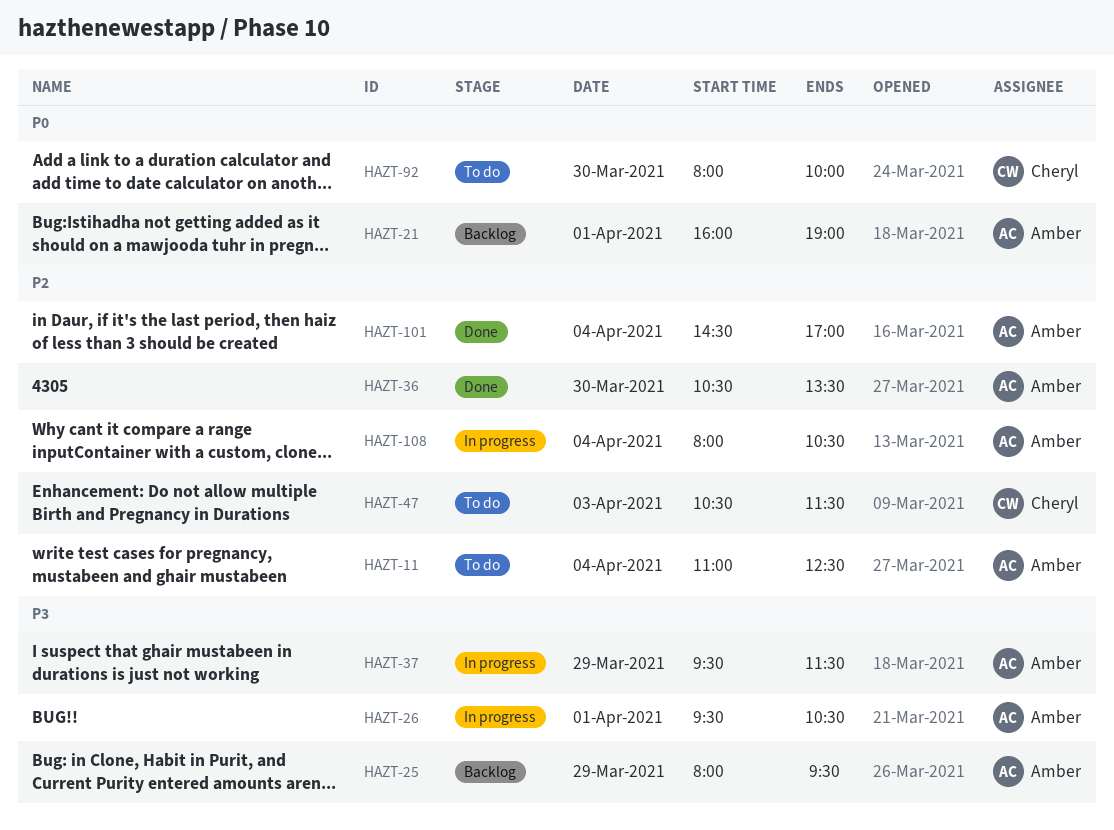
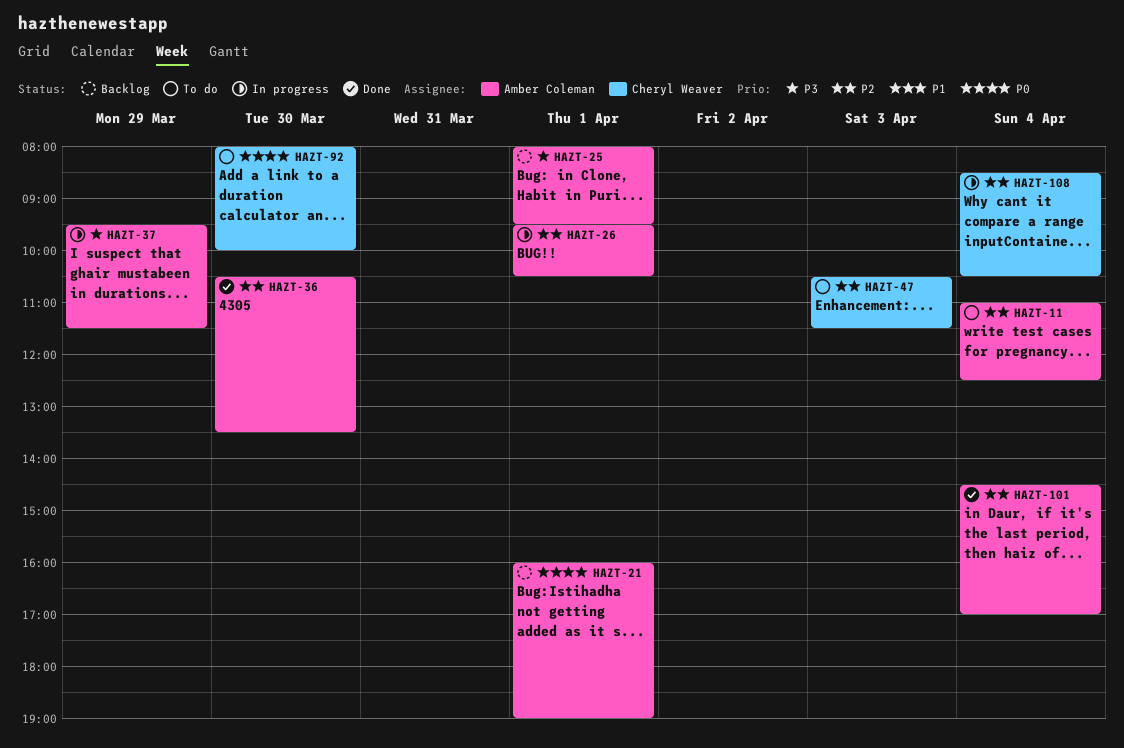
HAZT-25, day: Mar 29 -> Apr 1
HAZT-26, priority: P3 -> P2
HAZT-108, owner: Amber Coleman -> Cheryl Weaver
HAZT-108, begins: 08:00 -> 08:30

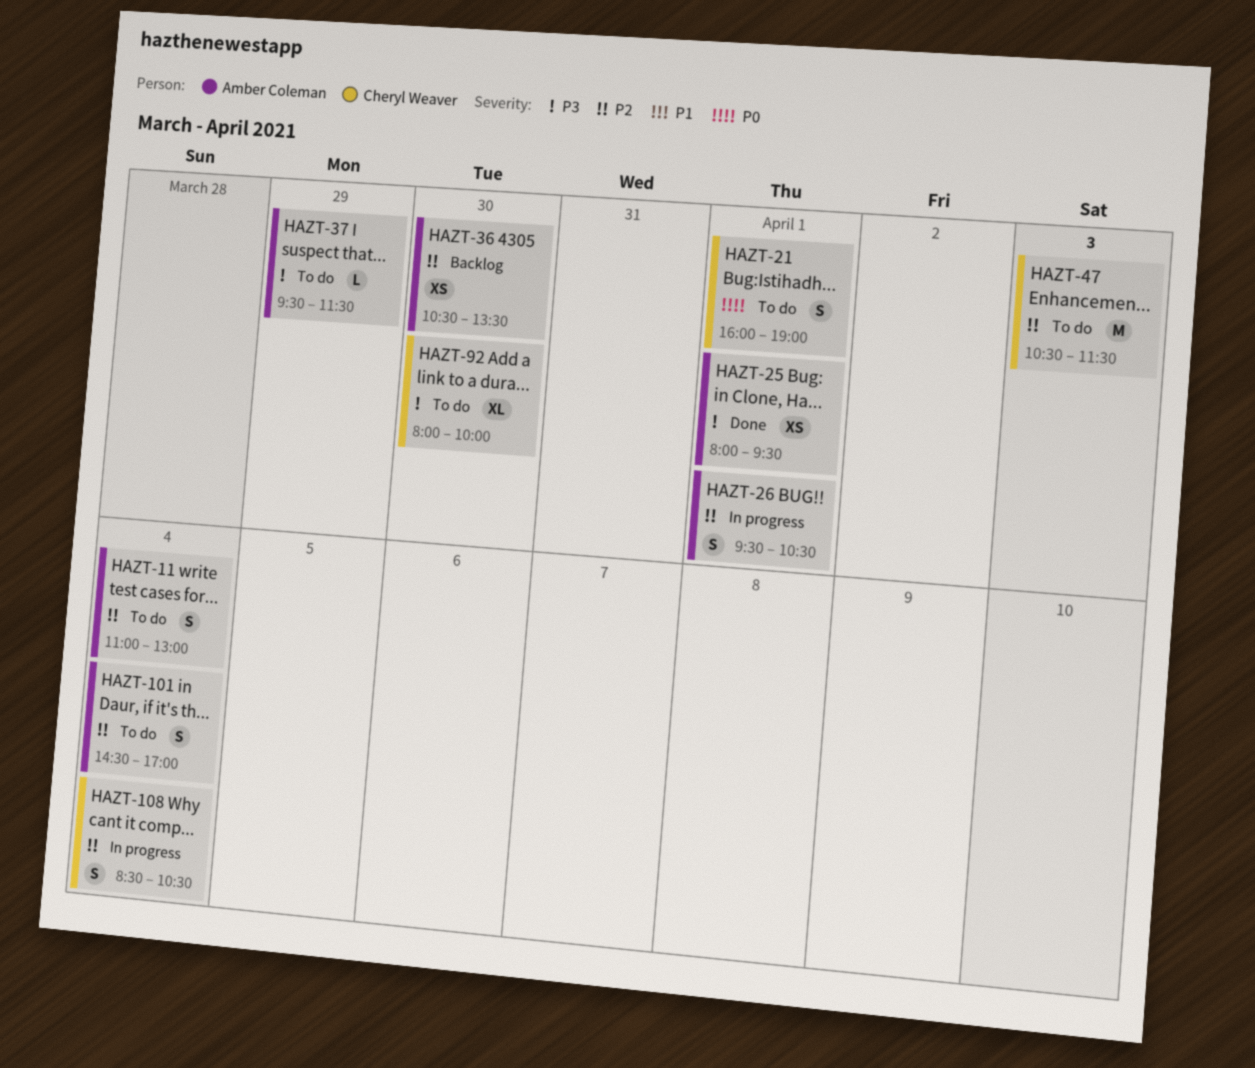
HAZT-11, ends: 12:30 -> 13:00
HAZT-21, status: Backlog -> To do
HAZT-21, owner: Amber Coleman -> Cheryl Weaver
HAZT-25, status: Backlog -> Done
HAZT-36, status: Done -> Backlog
HAZT-37, status: In progress -> To do
HAZT-92, priority: P0 -> P3
HAZT-101, status: Done -> To do

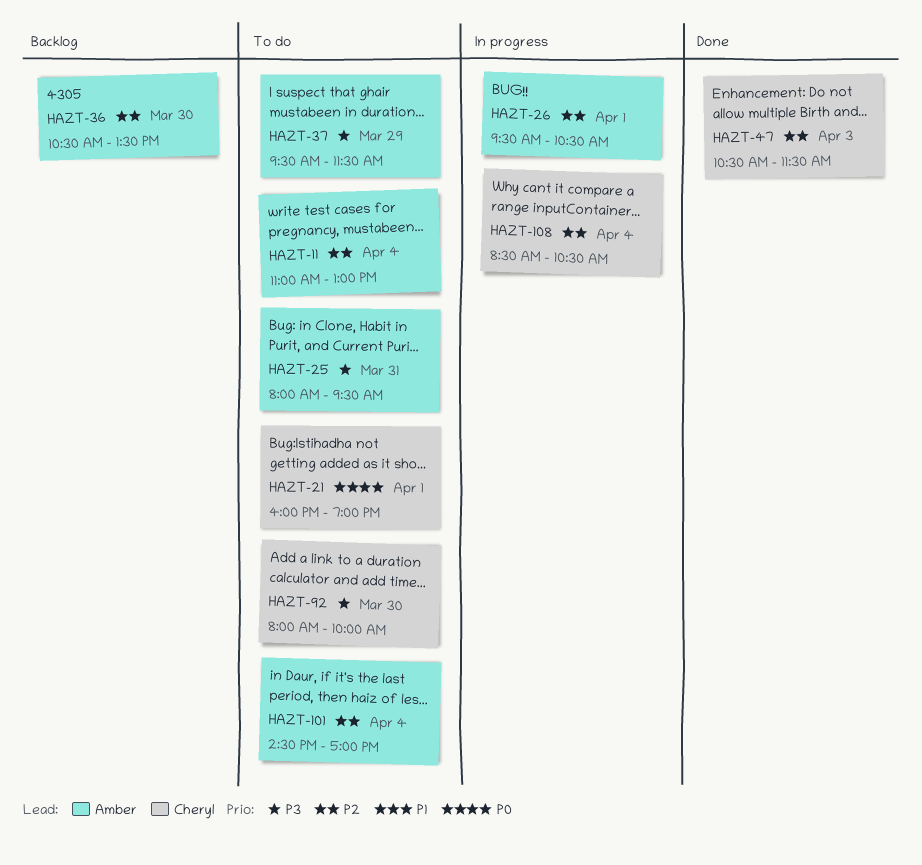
HAZT-25, status: Done -> To do
HAZT-25, day: Apr 1 -> Mar 31
HAZT-47, status: To do -> Done

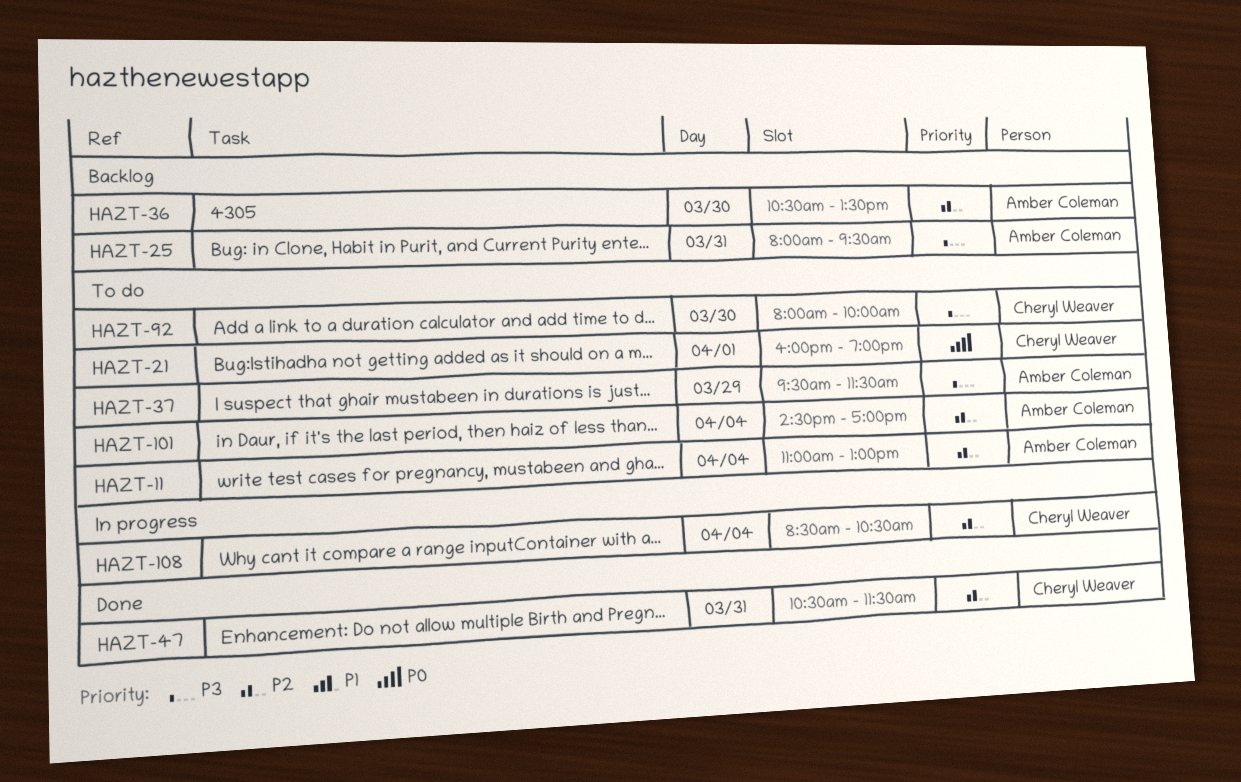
HAZT-25, status: To do -> Backlog
HAZT-26: present -> none
HAZT-47, day: Apr 3 -> Mar 31

